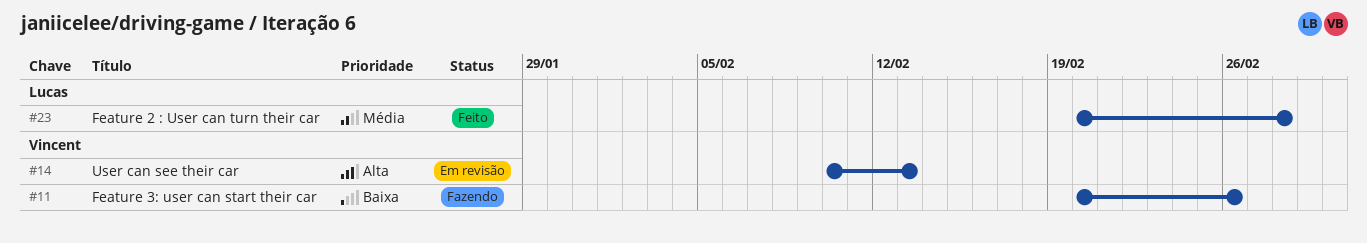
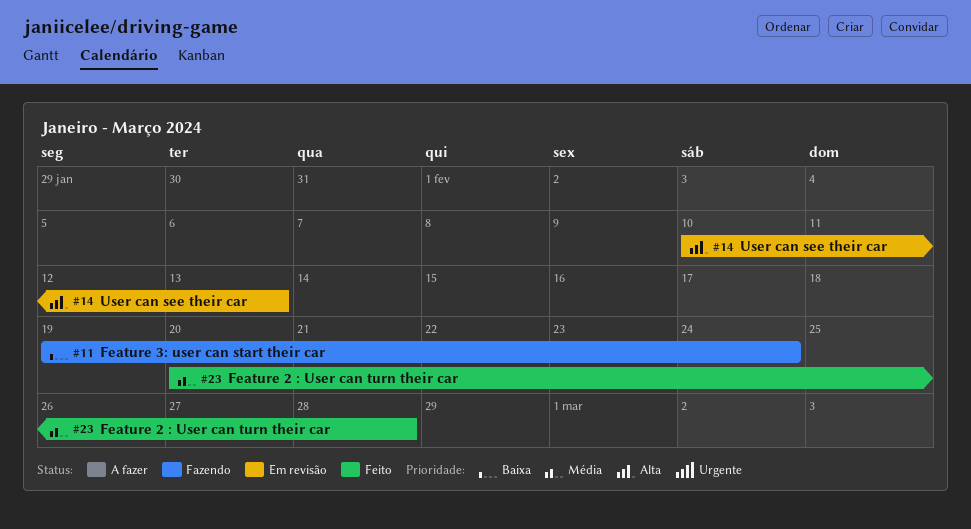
#11, start: Feb 20 -> Feb 19
#11, due: Feb 26 -> Feb 24

